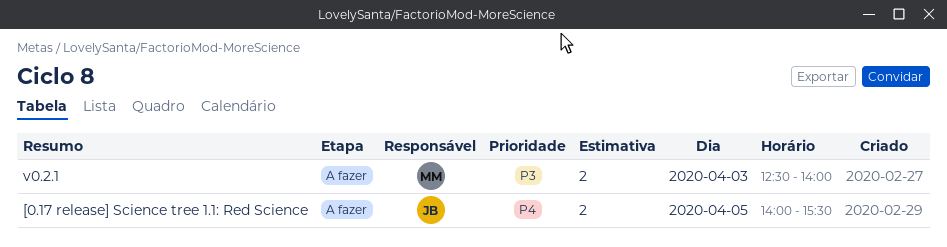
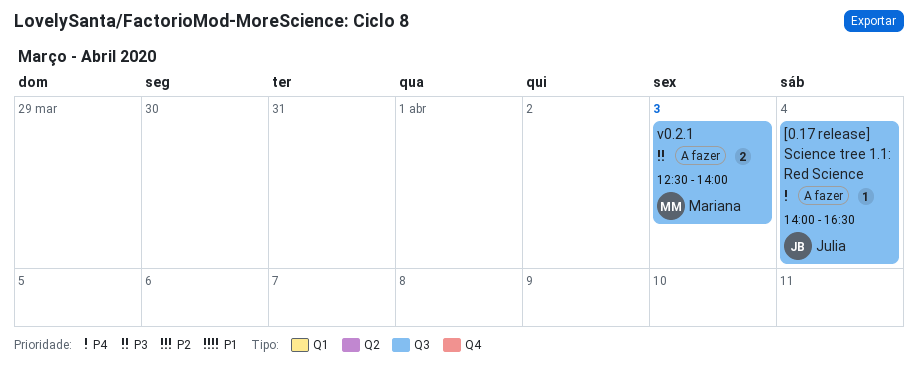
[0.17 release] Science tree 1.1: Red Science, estimate: 2 -> 1
[0.17 release] Science tree 1.1: Red Science, day: Apr 5 -> Apr 4
[0.17 release] Science tree 1.1: Red Science, ends: 15:30 -> 16:30

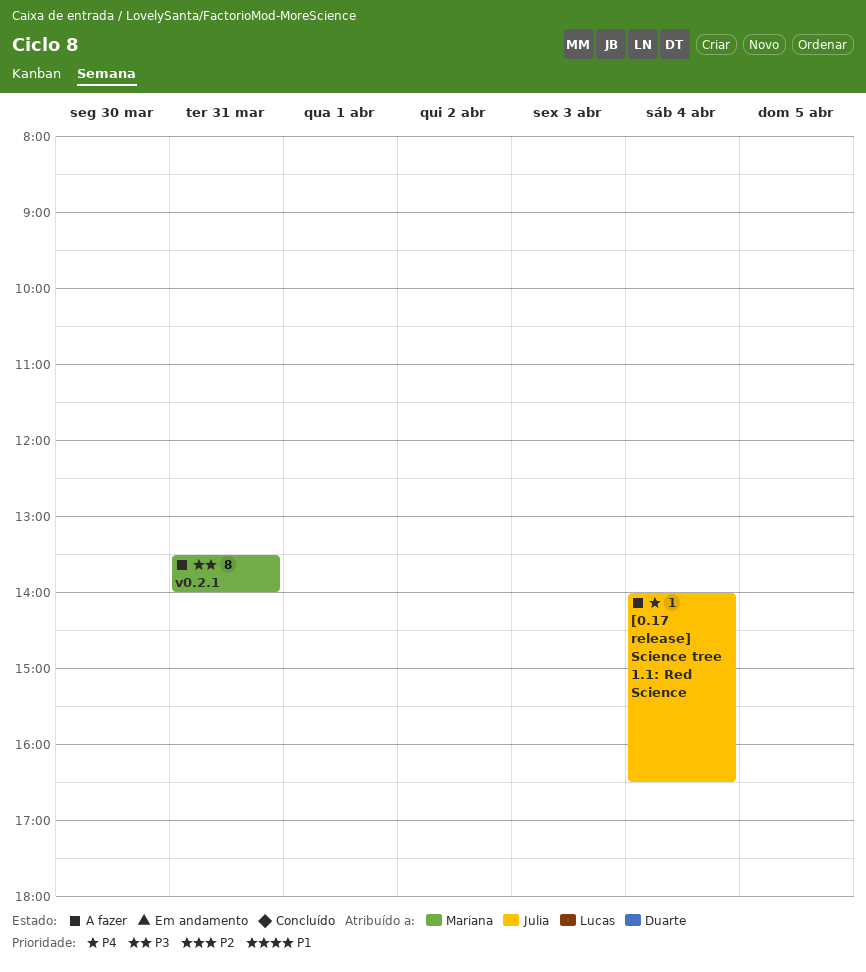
v0.2.1, estimate: 2 -> 8
v0.2.1, day: Apr 3 -> Mar 31
v0.2.1, begins: 12:30 -> 13:30

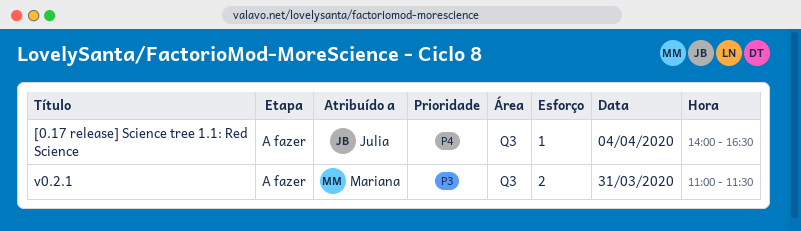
v0.2.1, estimate: 8 -> 2
v0.2.1, begins: 13:30 -> 11:00
v0.2.1, ends: 14:00 -> 11:30

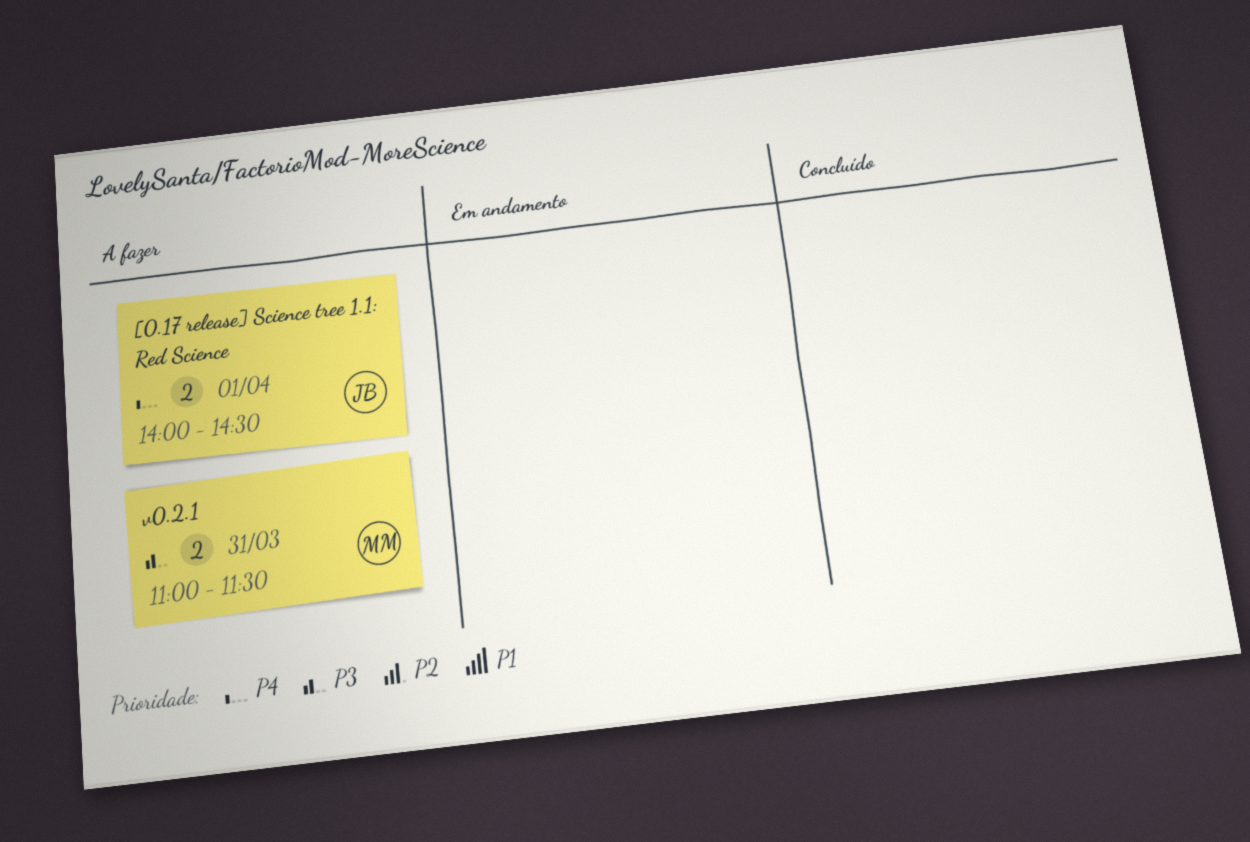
[0.17 release] Science tree 1.1: Red Science, estimate: 1 -> 2
[0.17 release] Science tree 1.1: Red Science, day: Apr 4 -> Apr 1
[0.17 release] Science tree 1.1: Red Science, ends: 16:30 -> 14:30

